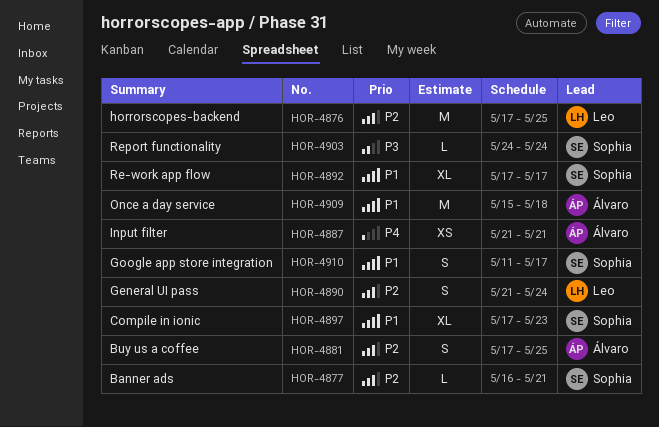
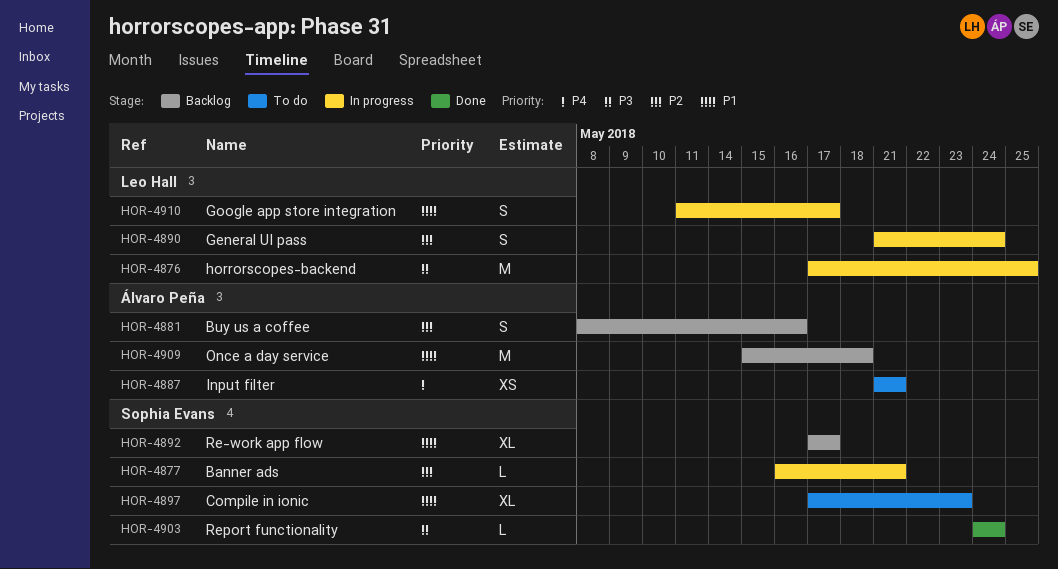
HOR-4876, priority: P2 -> P3
HOR-4881, start: May 17 -> May 8
HOR-4881, due: May 25 -> May 16
HOR-4910, owner: Sophia Evans -> Leo Hall

